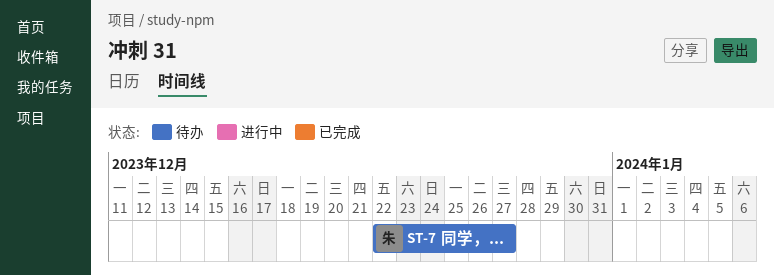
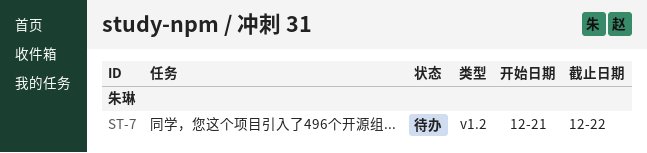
ST-7, start: Dec 22 -> Dec 21
ST-7, due: Dec 27 -> Dec 22

